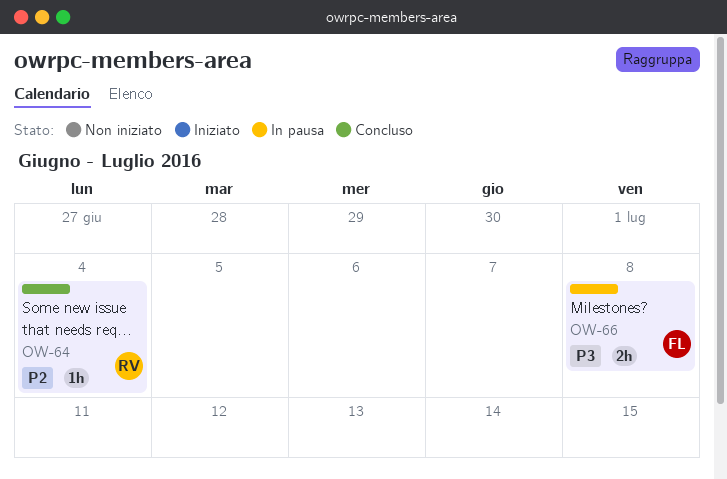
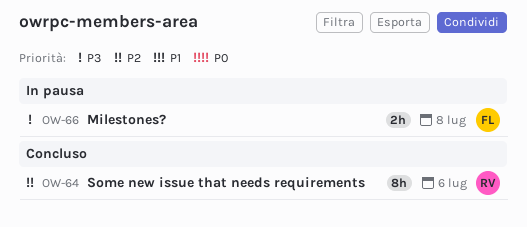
OW-64, estimate: 1h -> 8h
OW-64, due: Jul 4 -> Jul 6

